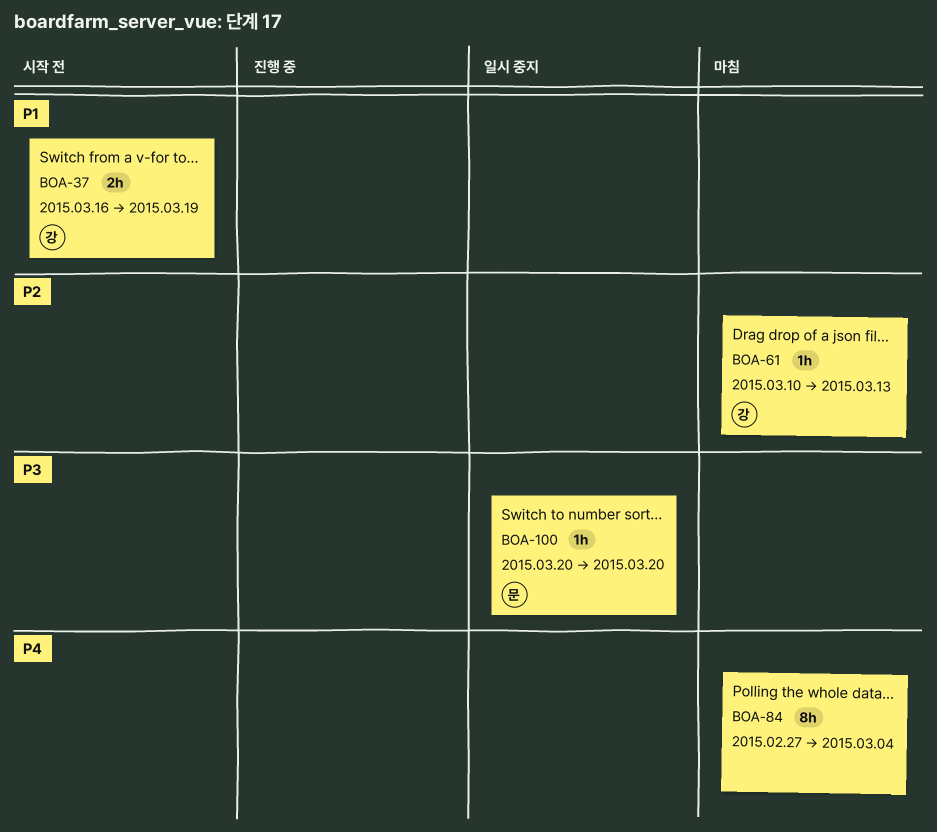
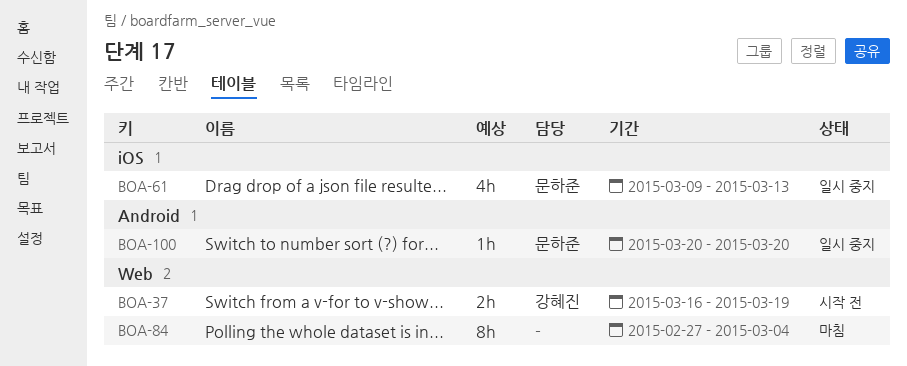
BOA-61, status: 마침 -> 일시 중지
BOA-61, owner: 강혜진 -> 문하준
BOA-61, estimate: 1h -> 4h
BOA-61, start: Mar 10 -> Mar 9

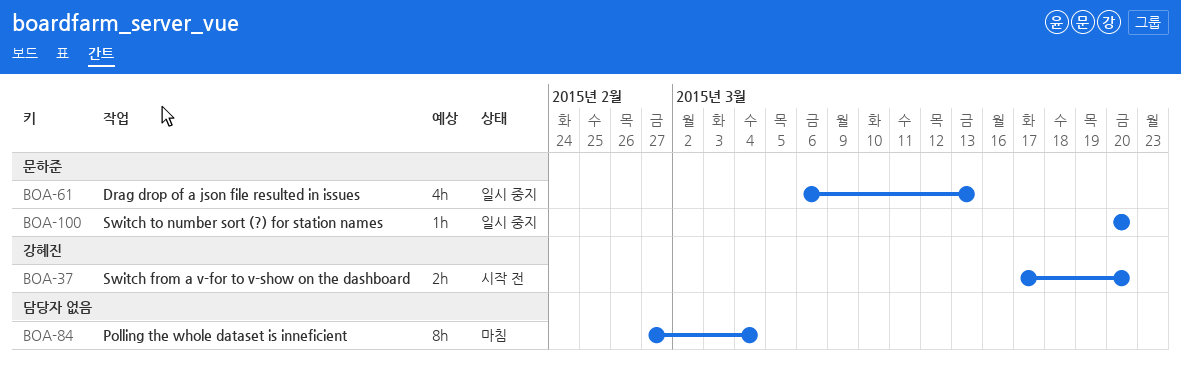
BOA-37, start: Mar 16 -> Mar 17
BOA-37, due: Mar 19 -> Mar 20
BOA-61, start: Mar 9 -> Mar 6

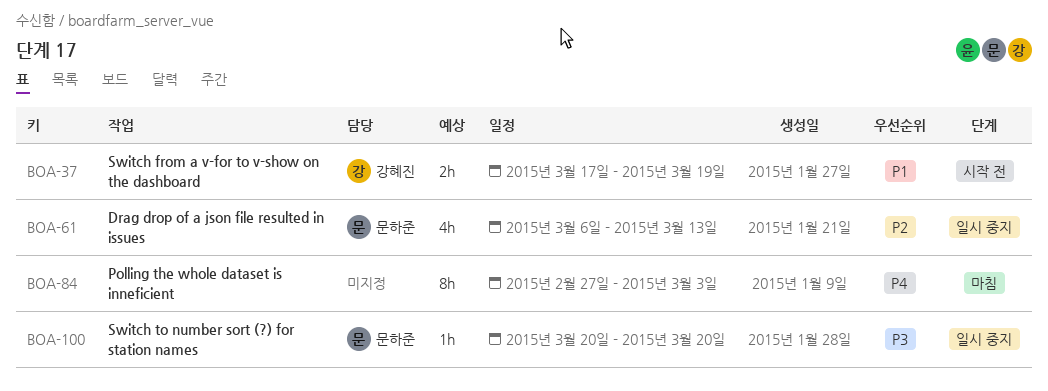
BOA-37, due: Mar 20 -> Mar 19
BOA-84, due: Mar 4 -> Mar 3

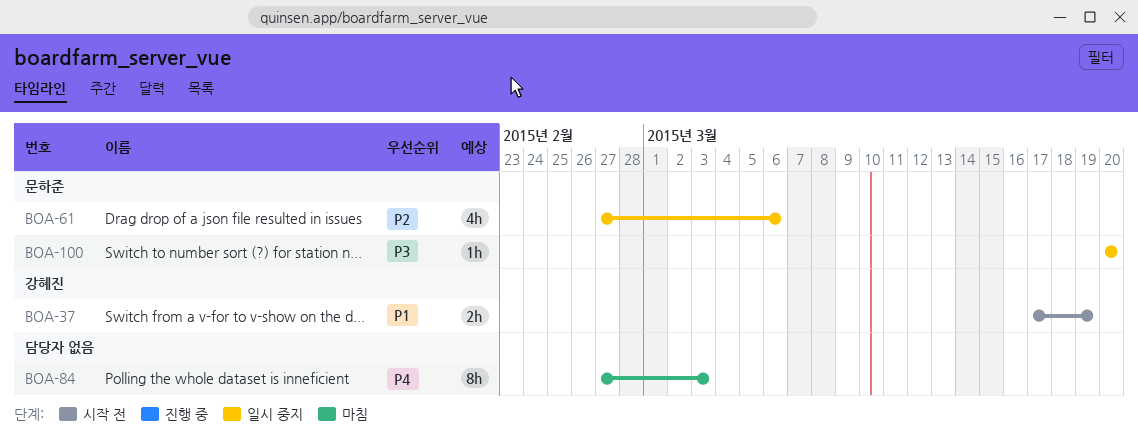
BOA-61, start: Mar 6 -> Feb 27
BOA-61, due: Mar 13 -> Mar 6

